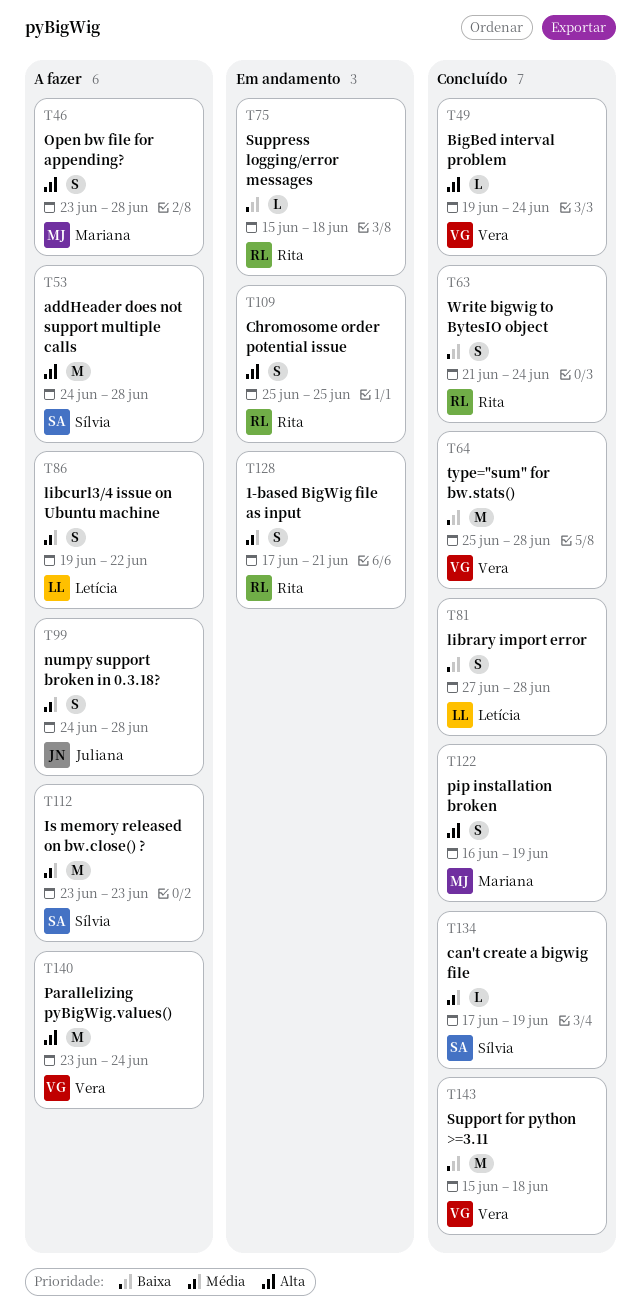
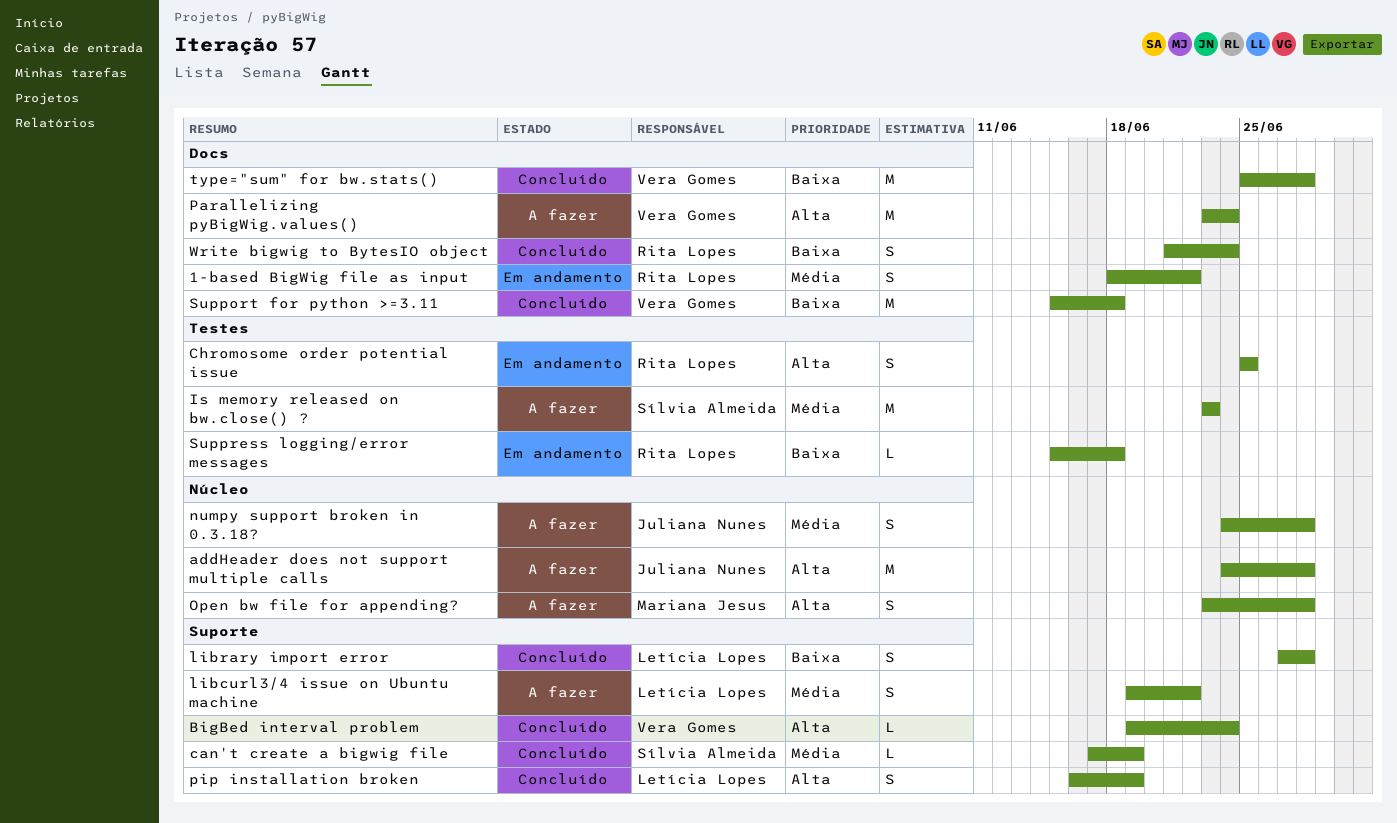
1-based BigWig file as input, start: Jun 17 -> Jun 18
1-based BigWig file as input, due: Jun 21 -> Jun 22
addHeader does not support multiple calls, owner: Sílvia Almeida -> Juliana Nunes
pip installation broken, owner: Mariana Jesus -> Letícia Lopes

